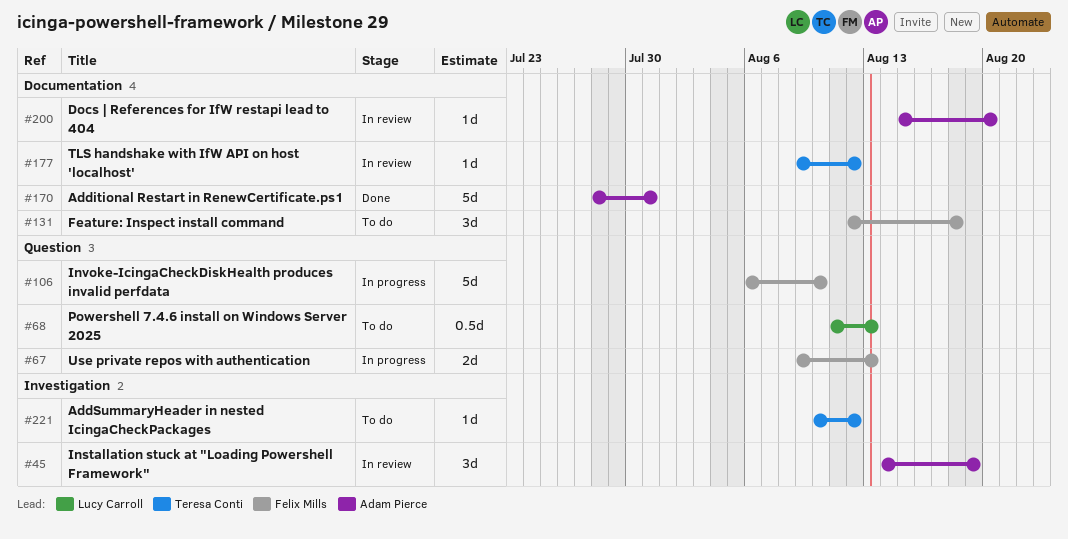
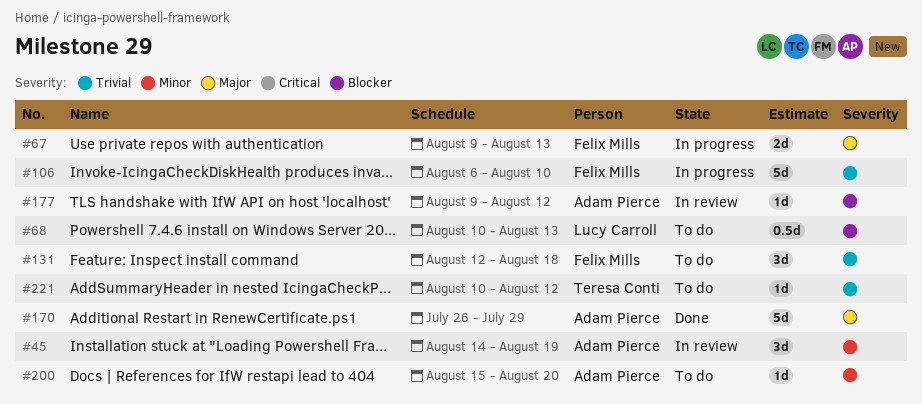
#68, start: Aug 11 -> Aug 10
#170, start: Jul 28 -> Jul 26
#170, due: Jul 31 -> Jul 29
#177, owner: Teresa Conti -> Adam Pierce
#200, status: In review -> To do

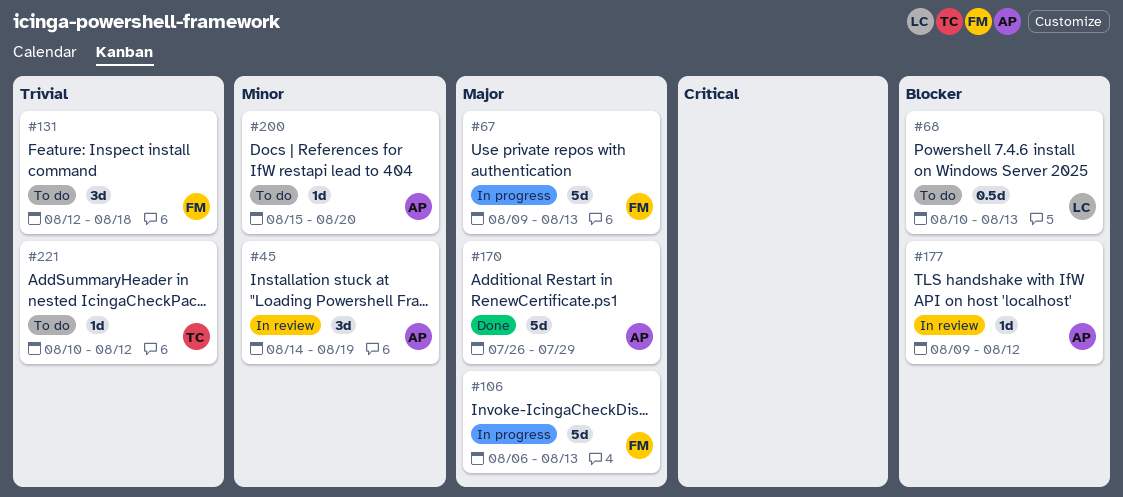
#67, estimate: 2d -> 5d
#106, priority: Trivial -> Major
#106, due: Aug 10 -> Aug 13

